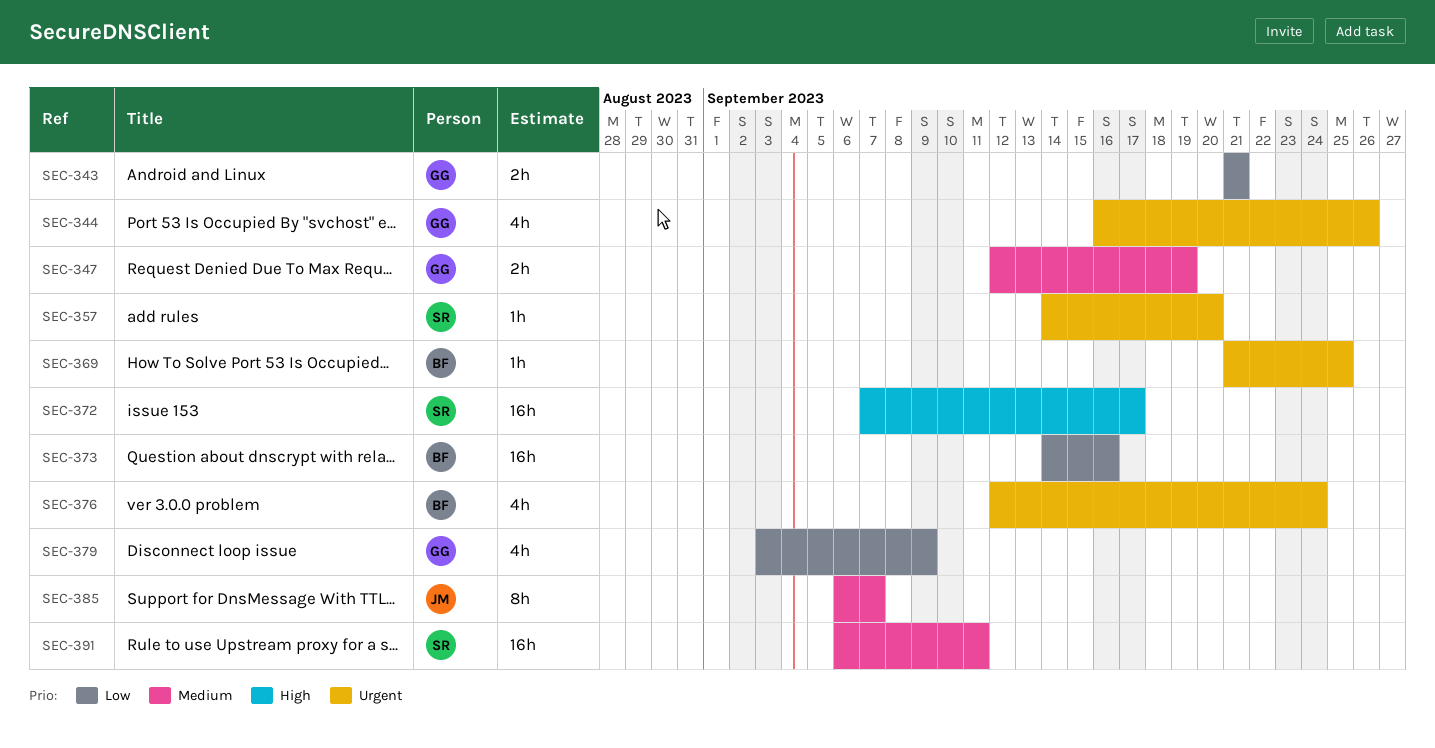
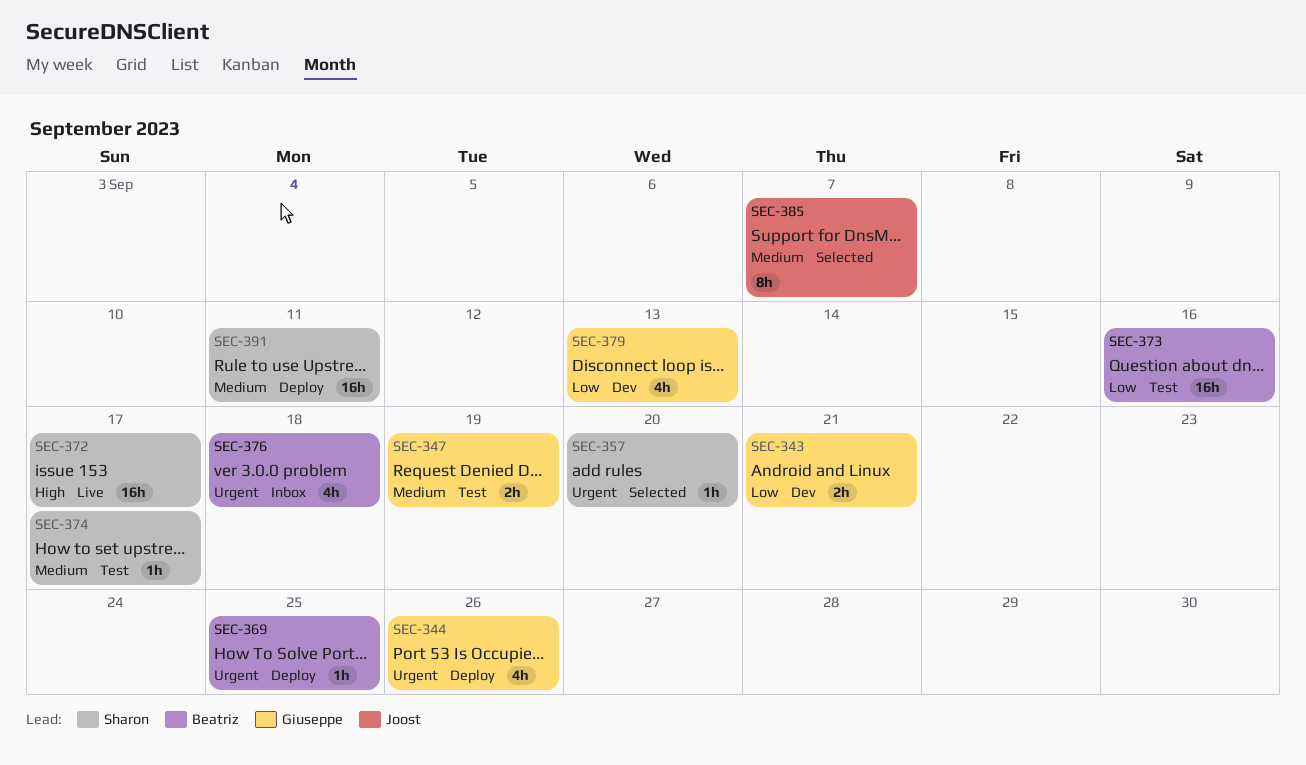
SEC-374: none -> present
SEC-376, due: Sep 24 -> Sep 18
SEC-379, due: Sep 9 -> Sep 13

